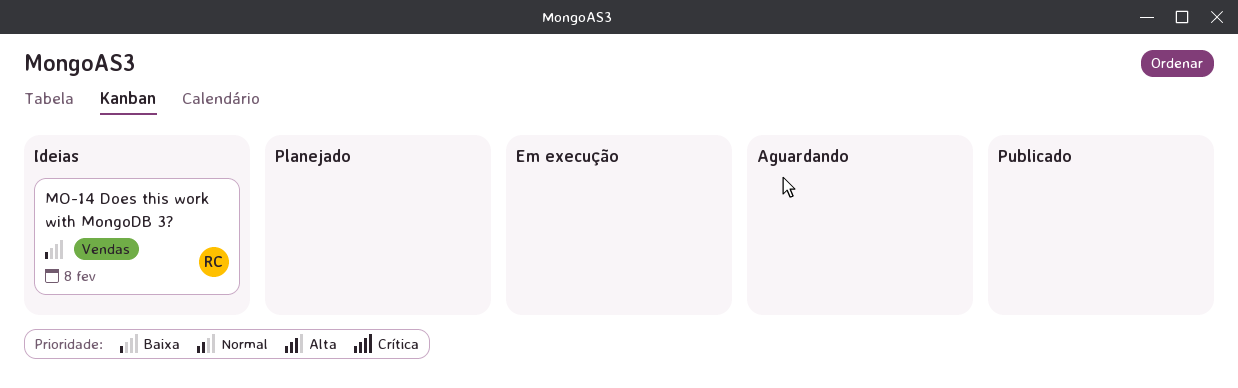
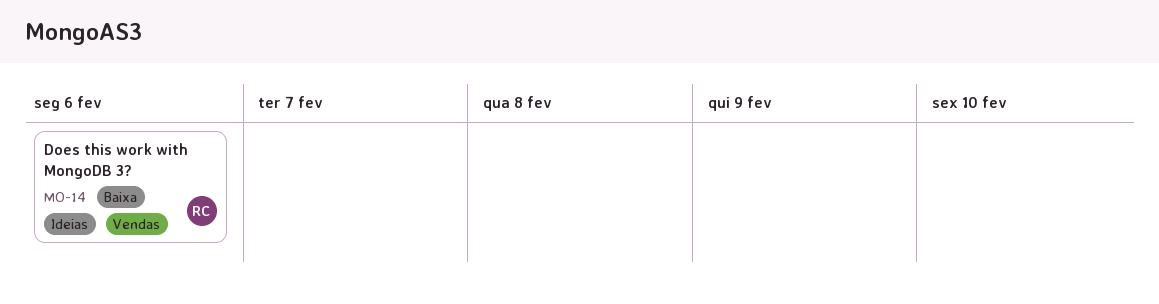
MO-14, due: Feb 8 -> Feb 6

